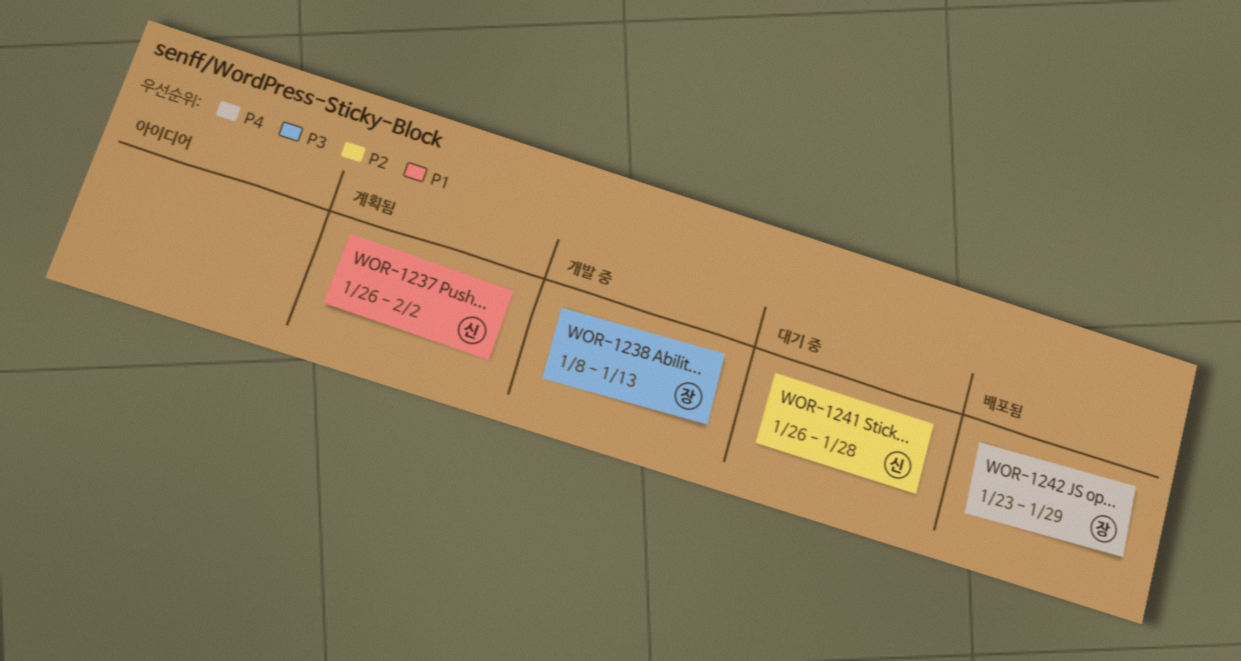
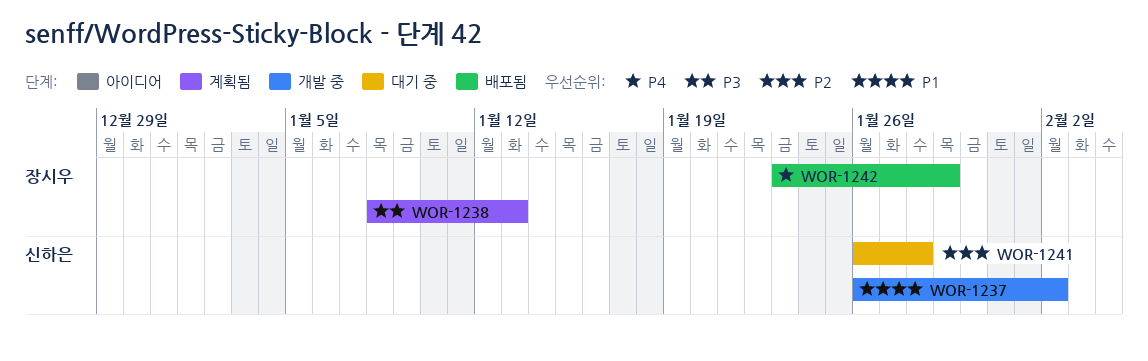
WOR-1237, status: 계획됨 -> 개발 중
WOR-1238, status: 개발 중 -> 계획됨

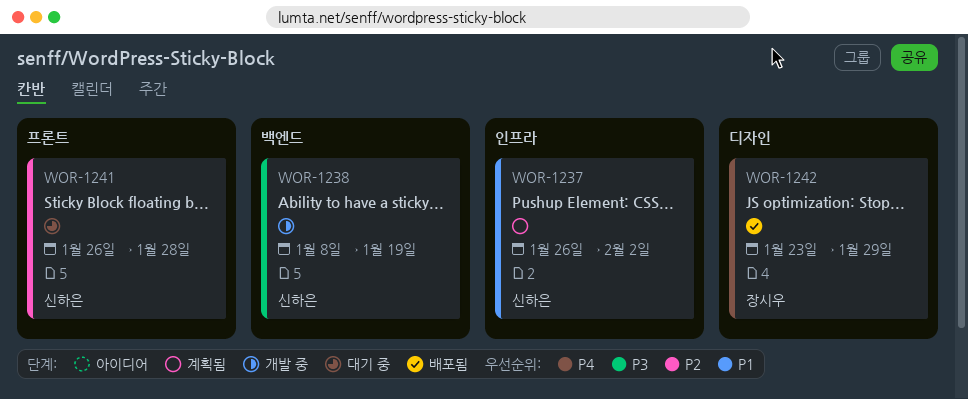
WOR-1237, status: 개발 중 -> 계획됨
WOR-1238, status: 계획됨 -> 개발 중
WOR-1238, owner: 장시우 -> 신하은
WOR-1238, due: Jan 13 -> Jan 19

